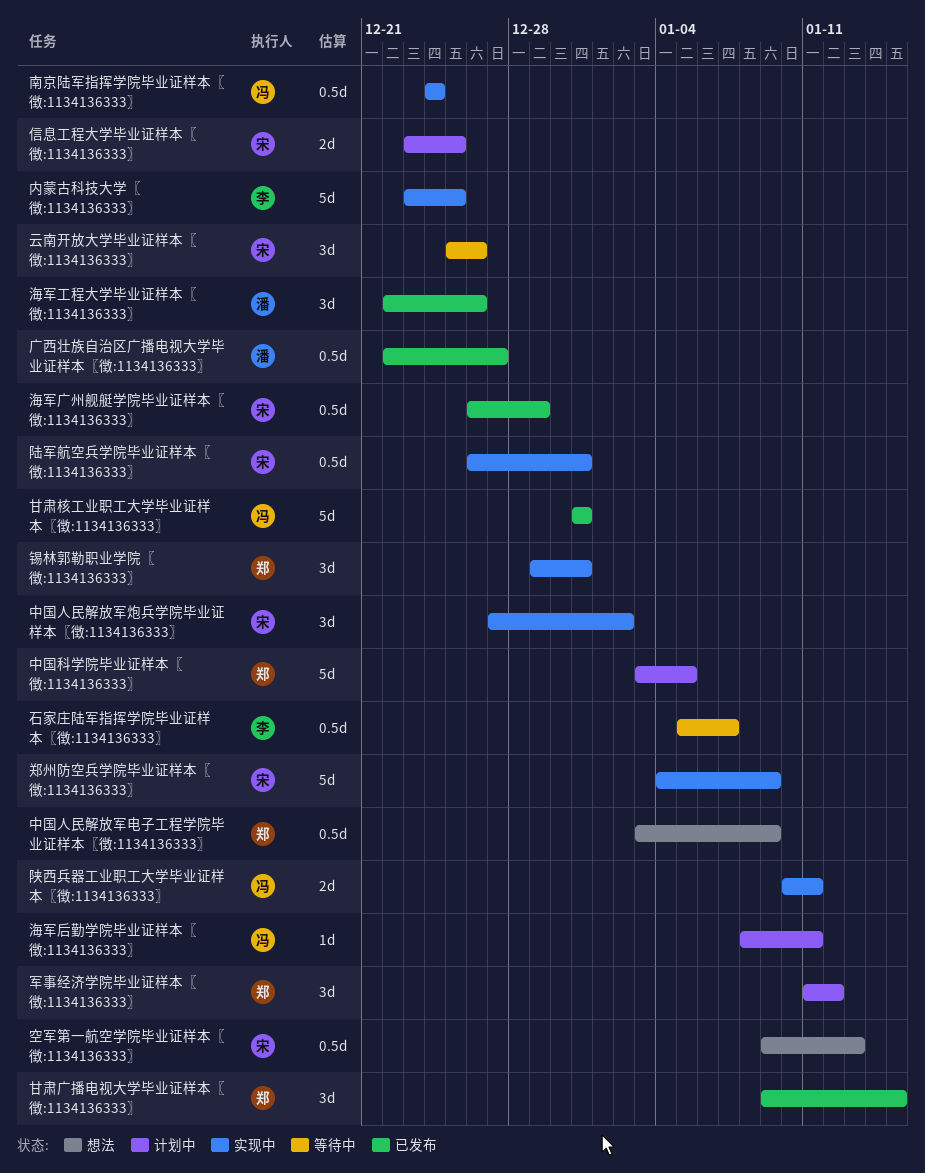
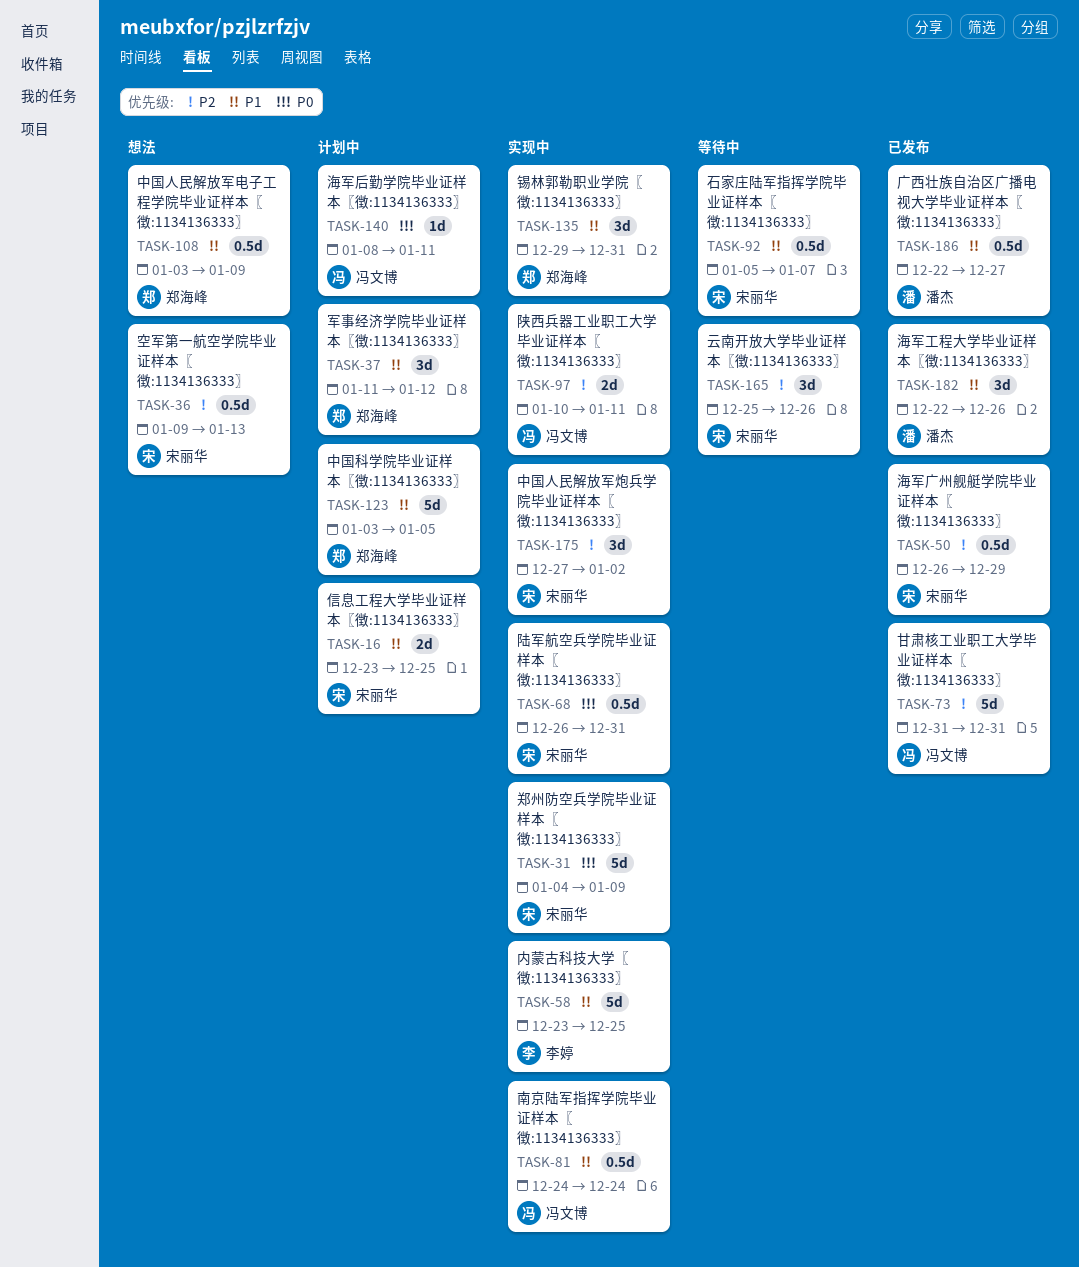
甘肃广播电视大学毕业证样本〖徴:1134136333〗: present -> none
石家庄陆军指挥学院毕业证样本〖徴:1134136333〗, owner: 李婷 -> 宋丽华

